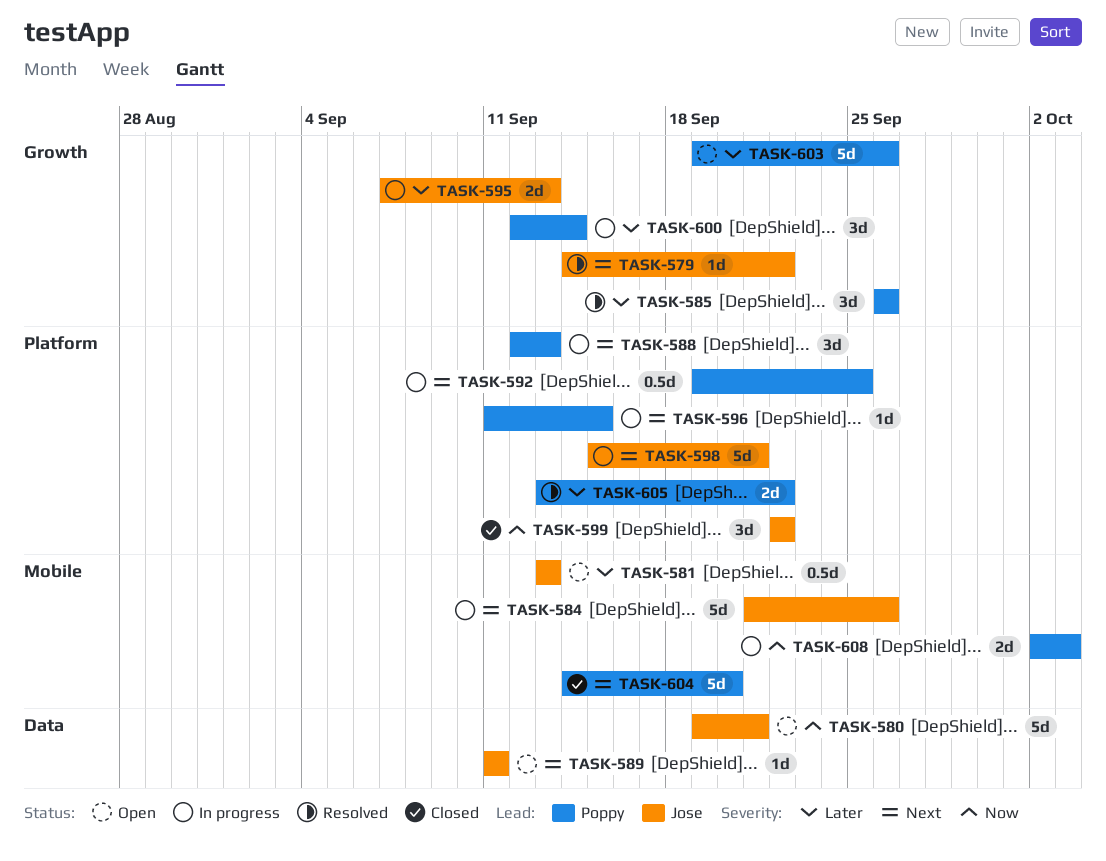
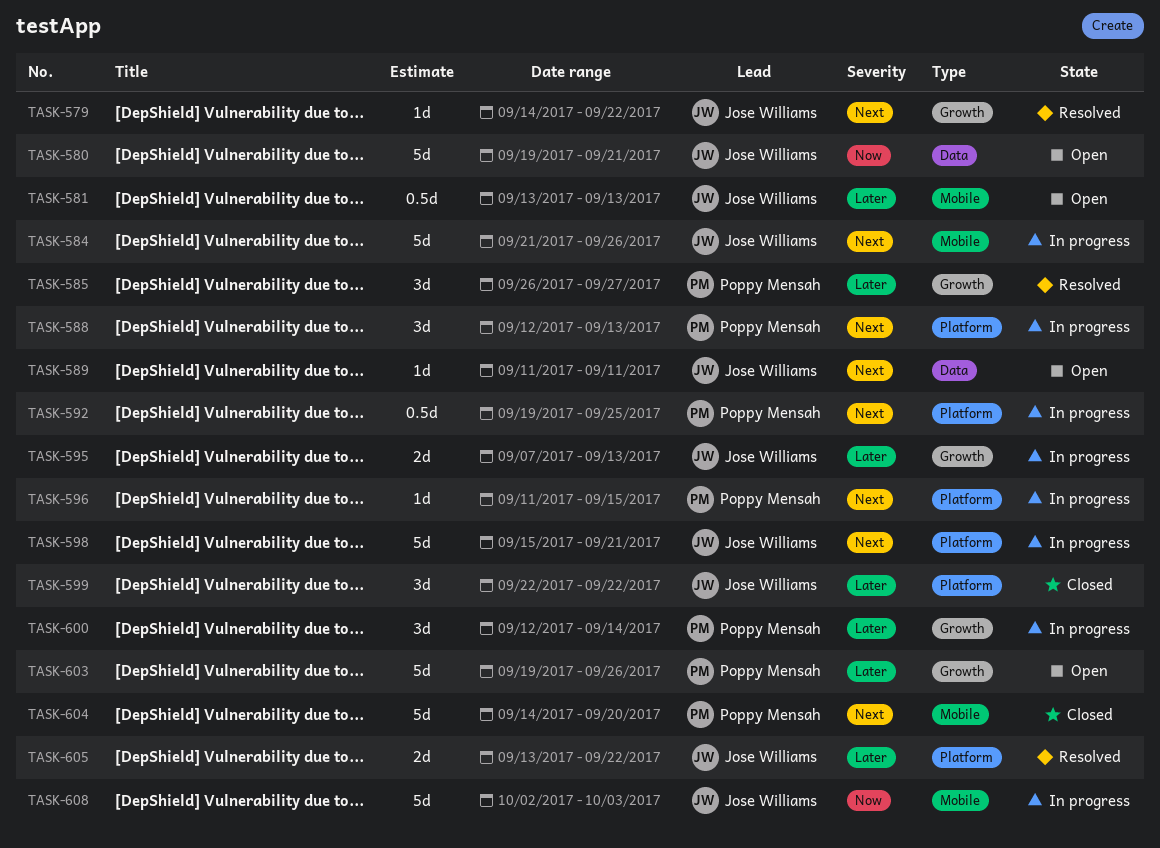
TASK-585, due: Sep 26 -> Sep 27
TASK-599, priority: Now -> Later
TASK-605, owner: Poppy Mensah -> Jose Williams
TASK-608, owner: Poppy Mensah -> Jose Williams
TASK-608, estimate: 2d -> 5d

